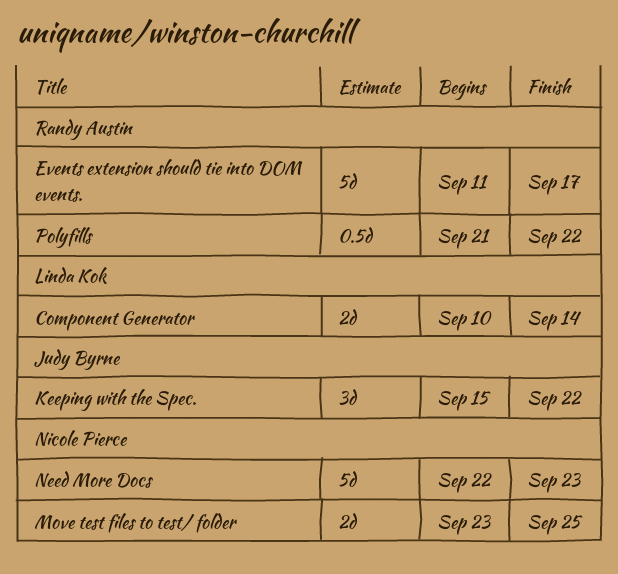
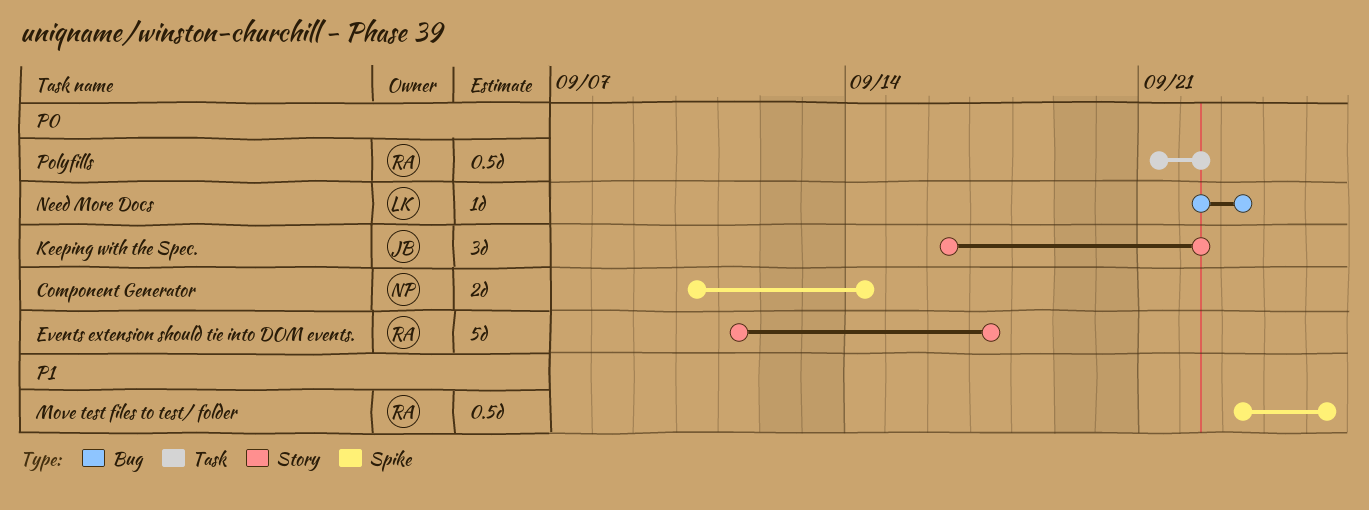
Component Generator, owner: Linda Kok -> Nicole Pierce
Keeping with the Spec., start: Sep 15 -> Sep 16
Move test files to test/ folder, owner: Nicole Pierce -> Randy Austin
Move test files to test/ folder, estimate: 2d -> 0.5d
Need More Docs, owner: Nicole Pierce -> Linda Kok
Need More Docs, estimate: 5d -> 1d

